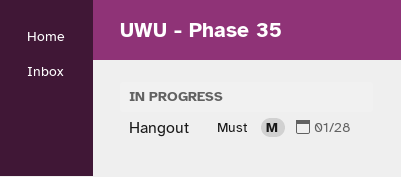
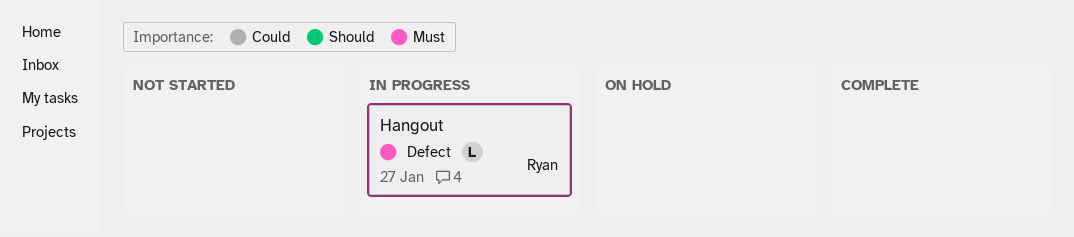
Hangout, estimate: M -> L
Hangout, due: Jan 28 -> Jan 27

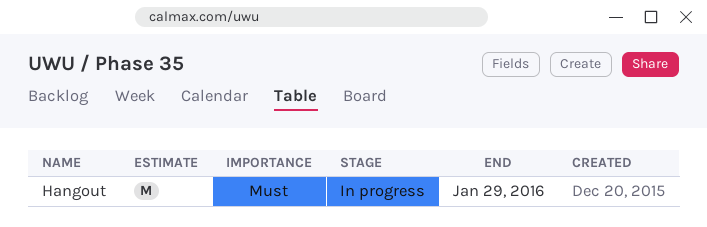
Hangout, estimate: L -> M
Hangout, due: Jan 27 -> Jan 29

